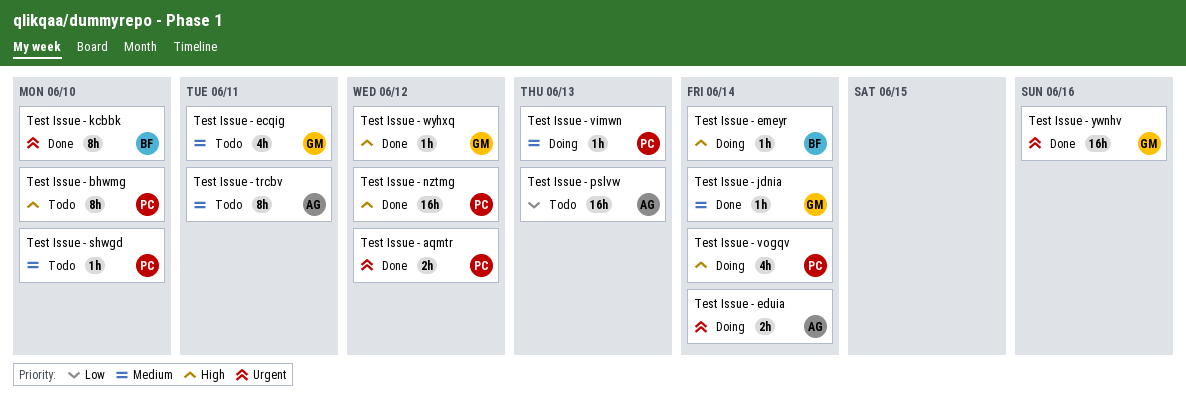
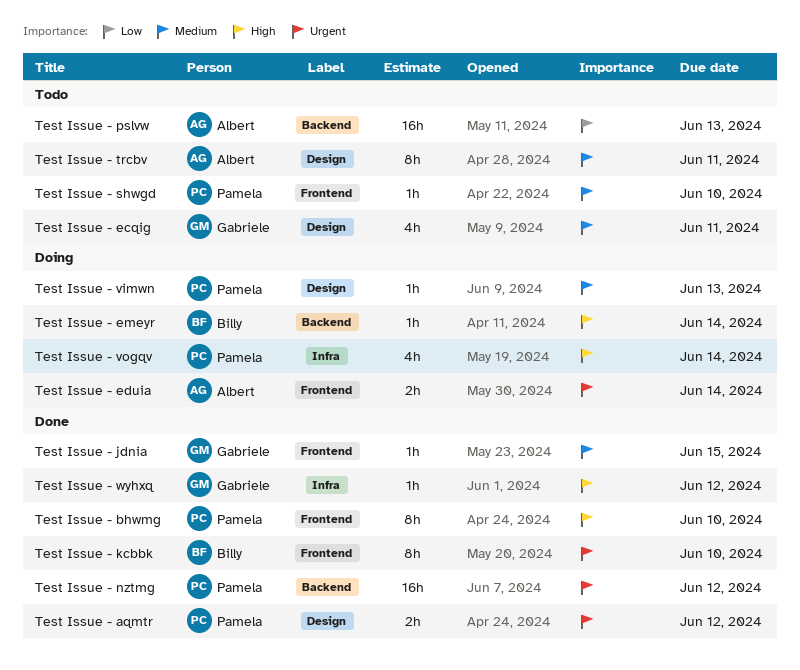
Test Issue - bhwmg, status: Todo -> Done
Test Issue - jdnia, due: Jun 14 -> Jun 15
Test Issue - nztmg, priority: High -> Urgent
Test Issue - ywnhv: present -> none

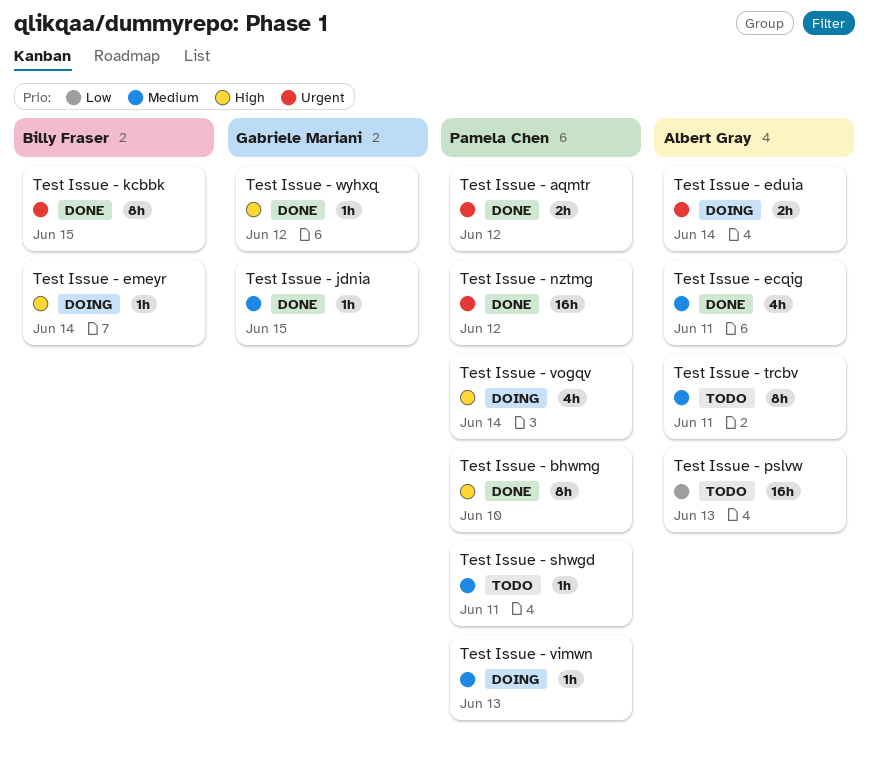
Test Issue - ecqig, status: Todo -> Done
Test Issue - ecqig, owner: Gabriele Mariani -> Albert Gray
Test Issue - kcbbk, due: Jun 10 -> Jun 15
Test Issue - shwgd, due: Jun 10 -> Jun 11

